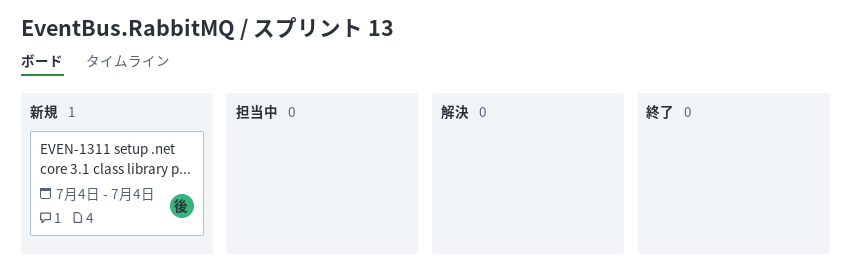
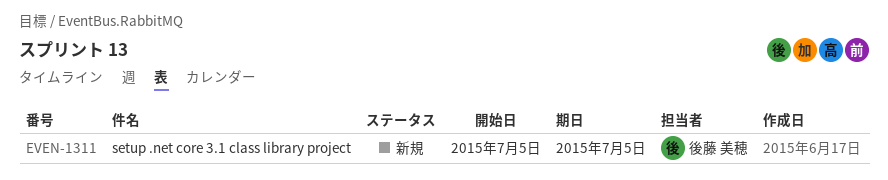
EVEN-1311, start: Jul 4 -> Jul 5
EVEN-1311, due: Jul 4 -> Jul 5

